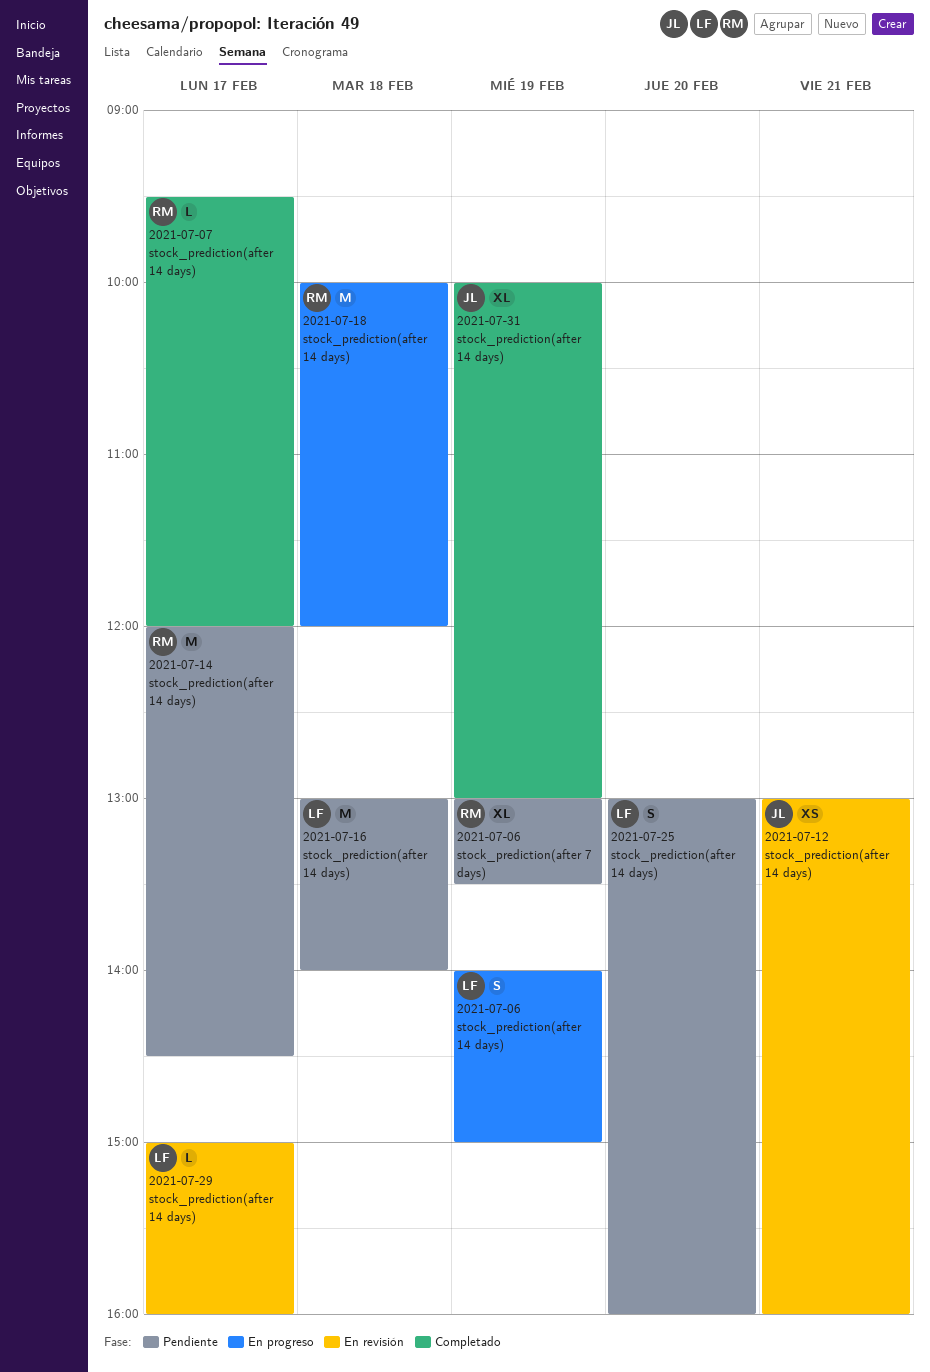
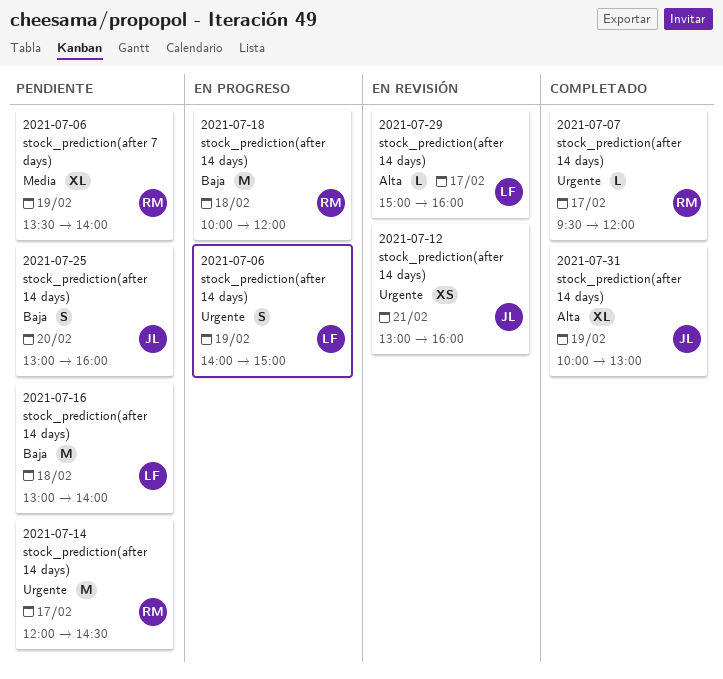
2021-07-06 stock_prediction(after 7 days), begins: 13:00 -> 13:30
2021-07-06 stock_prediction(after 7 days), ends: 13:30 -> 14:00
2021-07-25 stock_prediction(after 14 days), owner: LF -> JL

